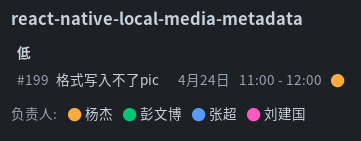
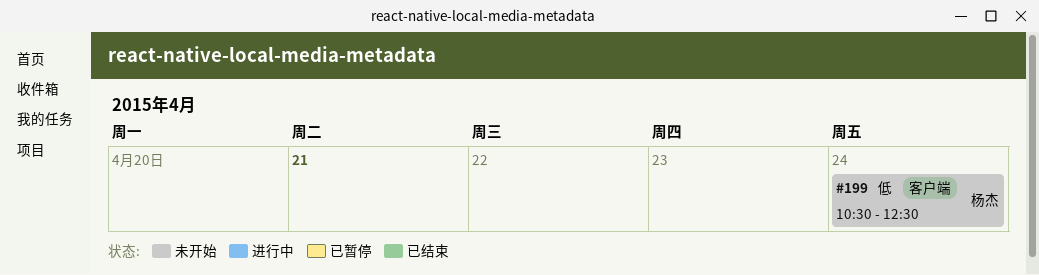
#199, begins: 11:00 -> 10:30
#199, ends: 12:00 -> 12:30

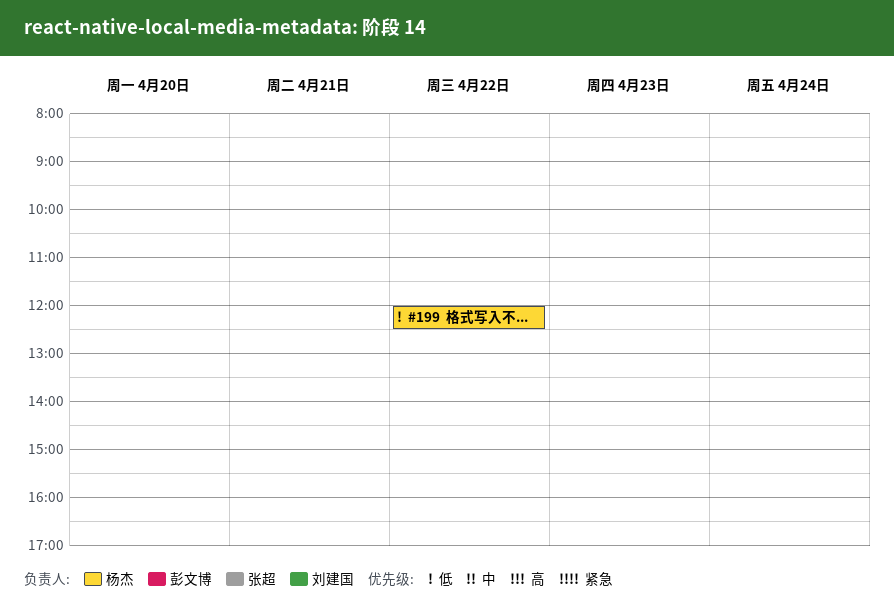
#199, day: Apr 24 -> Apr 22
#199, begins: 10:30 -> 12:00

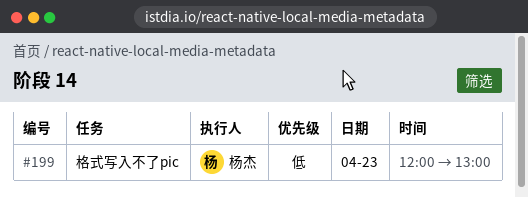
#199, day: Apr 22 -> Apr 23
#199, ends: 12:30 -> 13:00

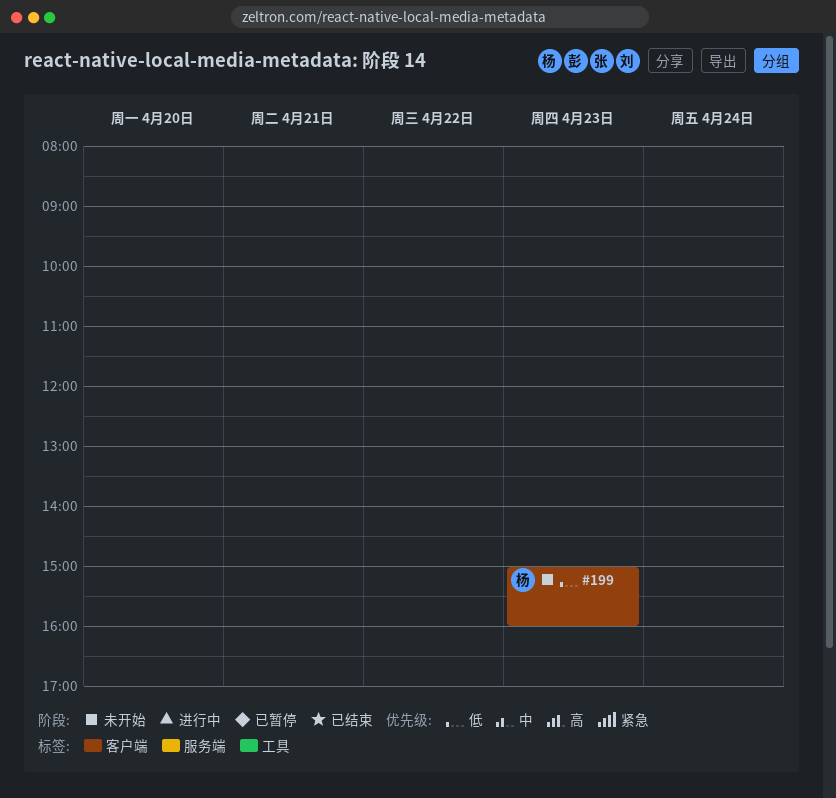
#199, begins: 12:00 -> 15:00
#199, ends: 13:00 -> 16:00

